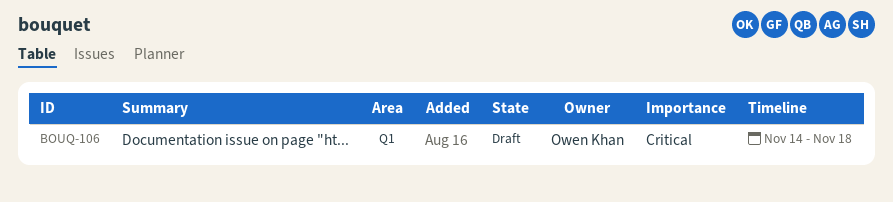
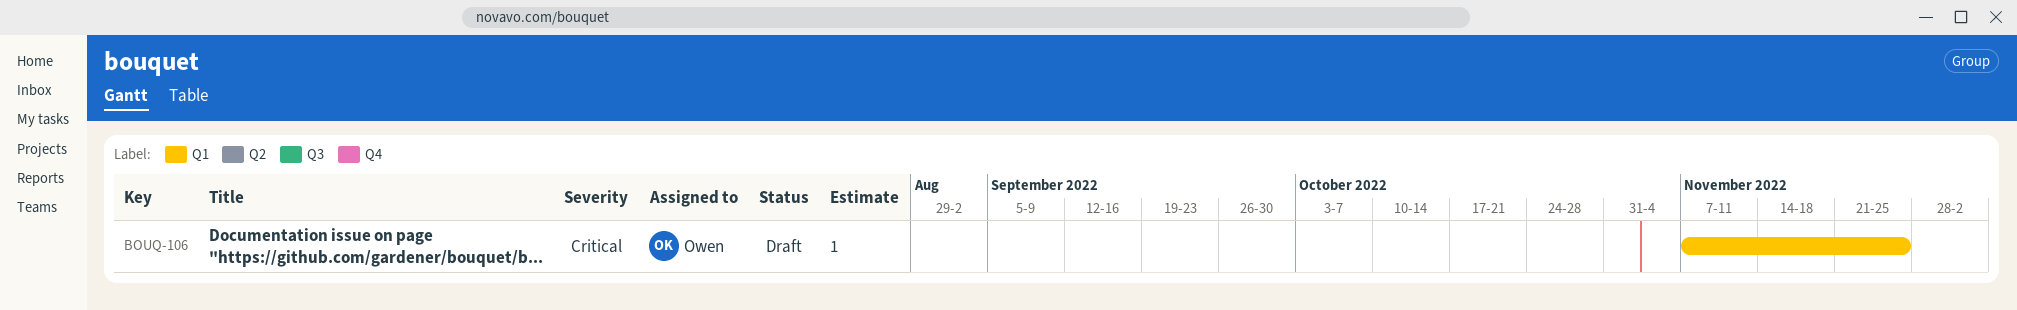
BOUQ-106, start: Nov 14 -> Nov 7
BOUQ-106, due: Nov 18 -> Nov 25

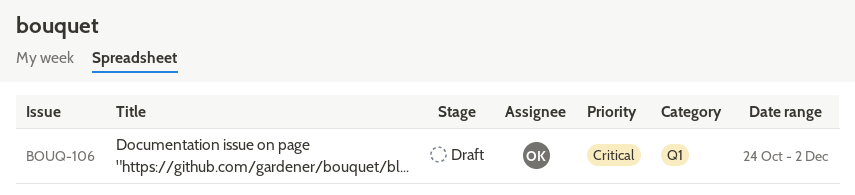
BOUQ-106, start: Nov 7 -> Oct 24
BOUQ-106, due: Nov 25 -> Dec 2

